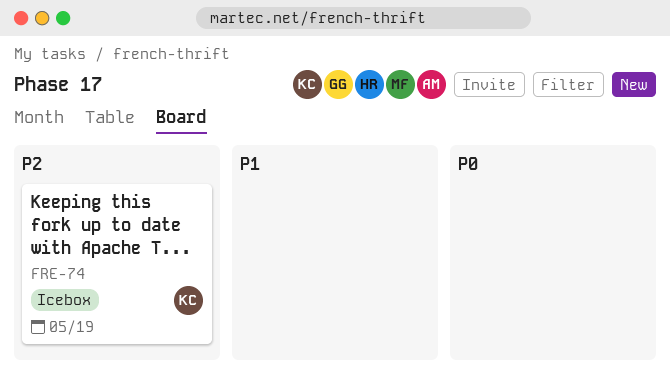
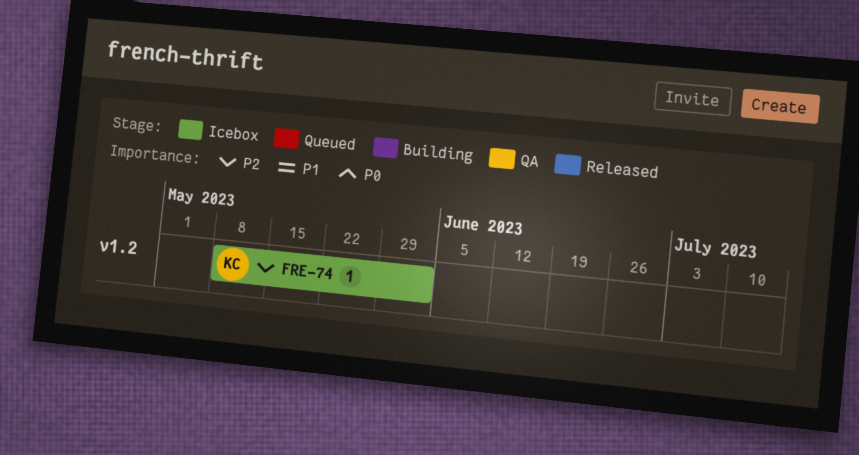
FRE-74, due: May 19 -> Jun 2

